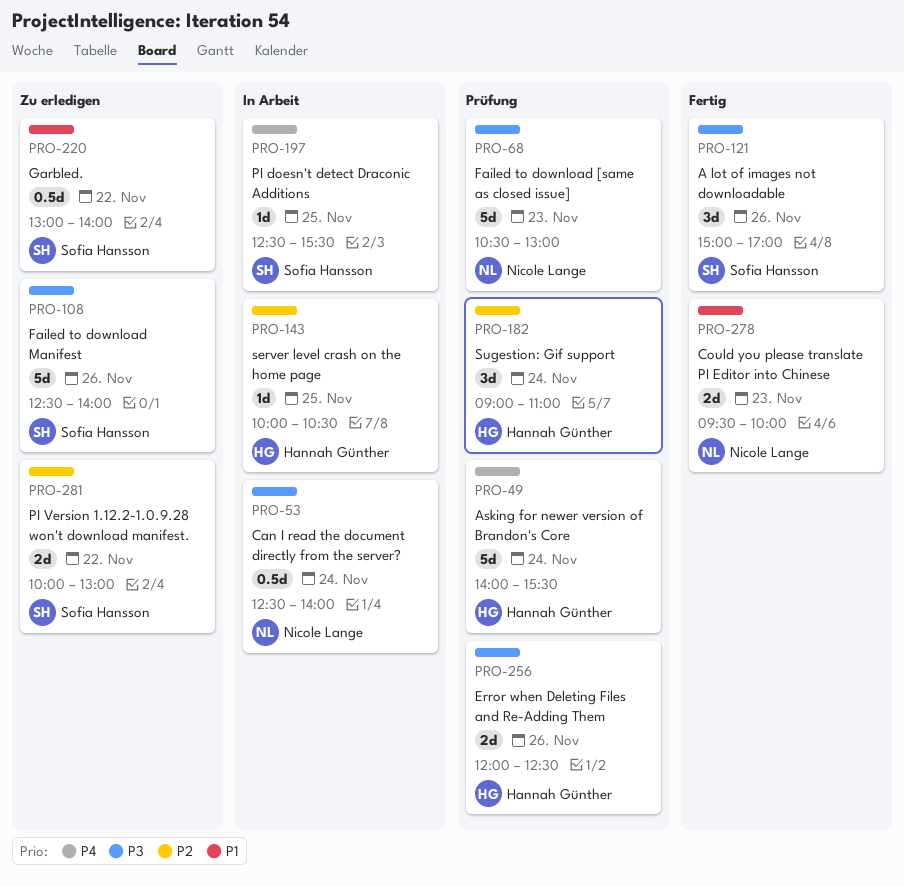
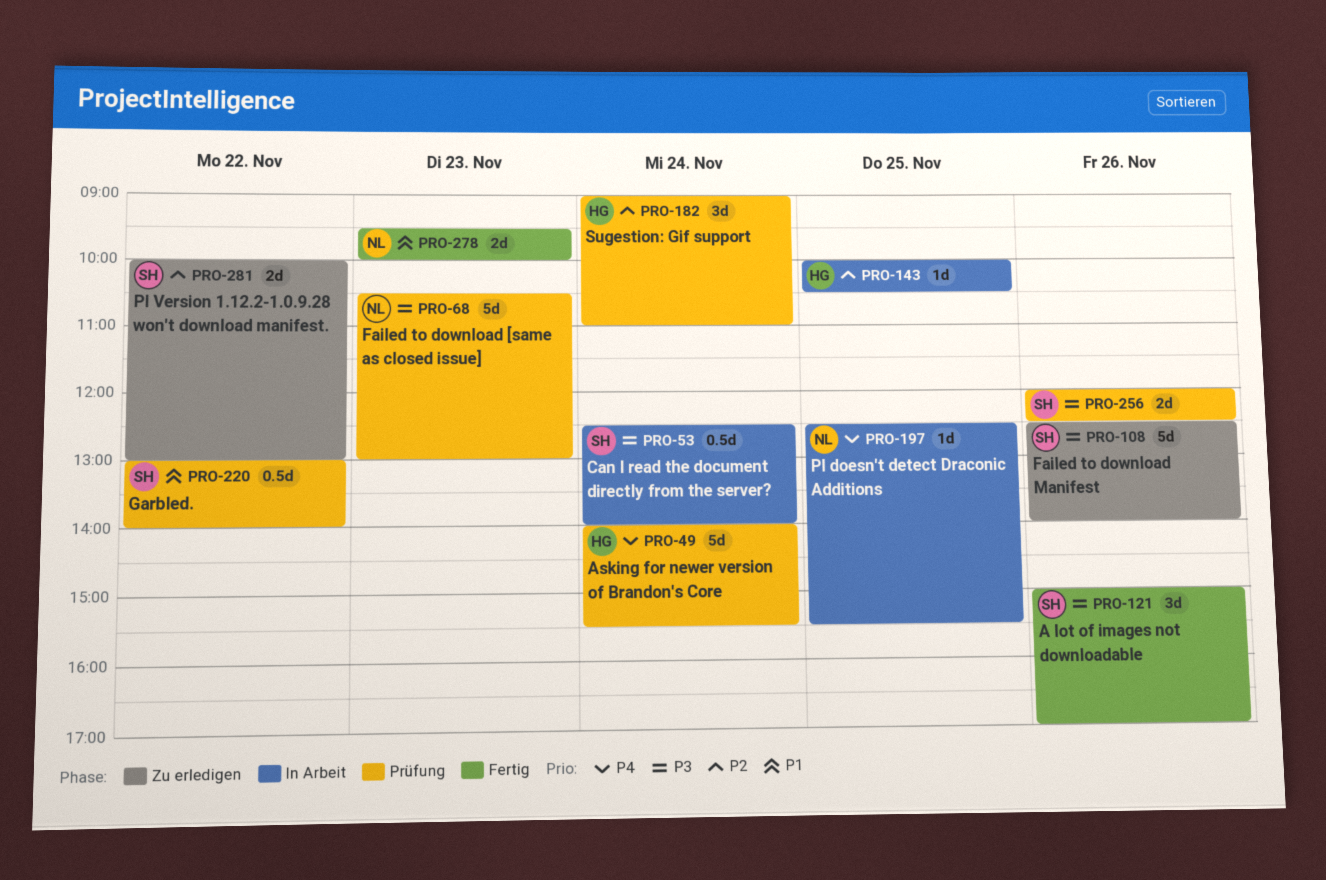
PRO-53, owner: Nicole Lange -> Sofia Hansson
PRO-197, owner: Sofia Hansson -> Nicole Lange
PRO-220, status: Zu erledigen -> Prüfung
PRO-256, owner: Hannah Günther -> Sofia Hansson

